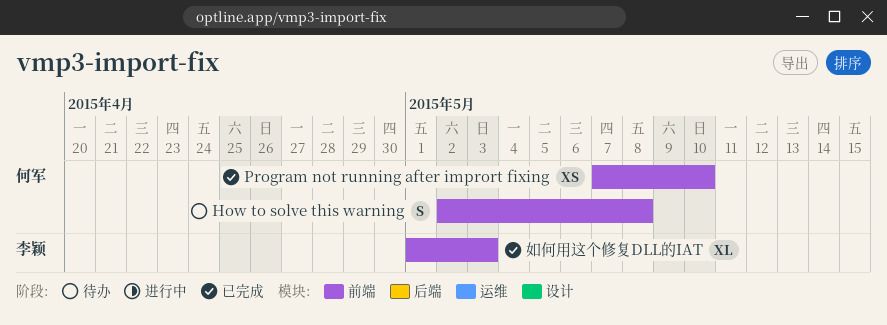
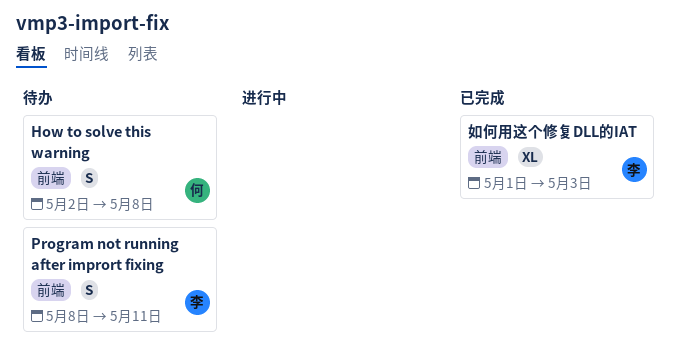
Program not running after imprort fixing, status: 已完成 -> 待办
Program not running after imprort fixing, owner: 何军 -> 李颖
Program not running after imprort fixing, estimate: XS -> S
Program not running after imprort fixing, start: May 7 -> May 8
Program not running after imprort fixing, due: May 10 -> May 11

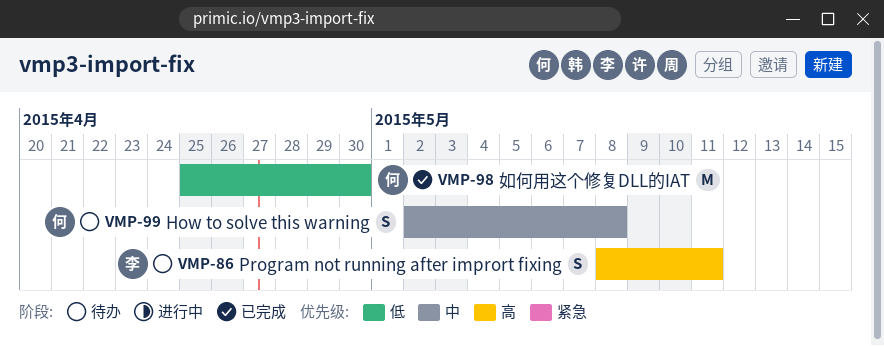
如何用这个修复DLL的IAT, owner: 李 -> 何
如何用这个修复DLL的IAT, estimate: XL -> M
如何用这个修复DLL的IAT, start: May 1 -> Apr 25
如何用这个修复DLL的IAT, due: May 3 -> Apr 30

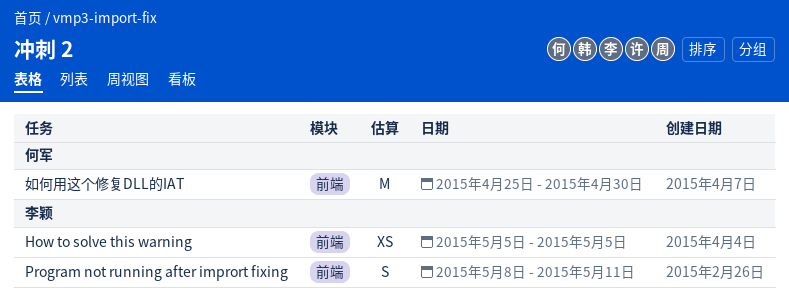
How to solve this warning, owner: 何军 -> 李颖
How to solve this warning, estimate: S -> XS
How to solve this warning, start: May 2 -> May 5
How to solve this warning, due: May 8 -> May 5

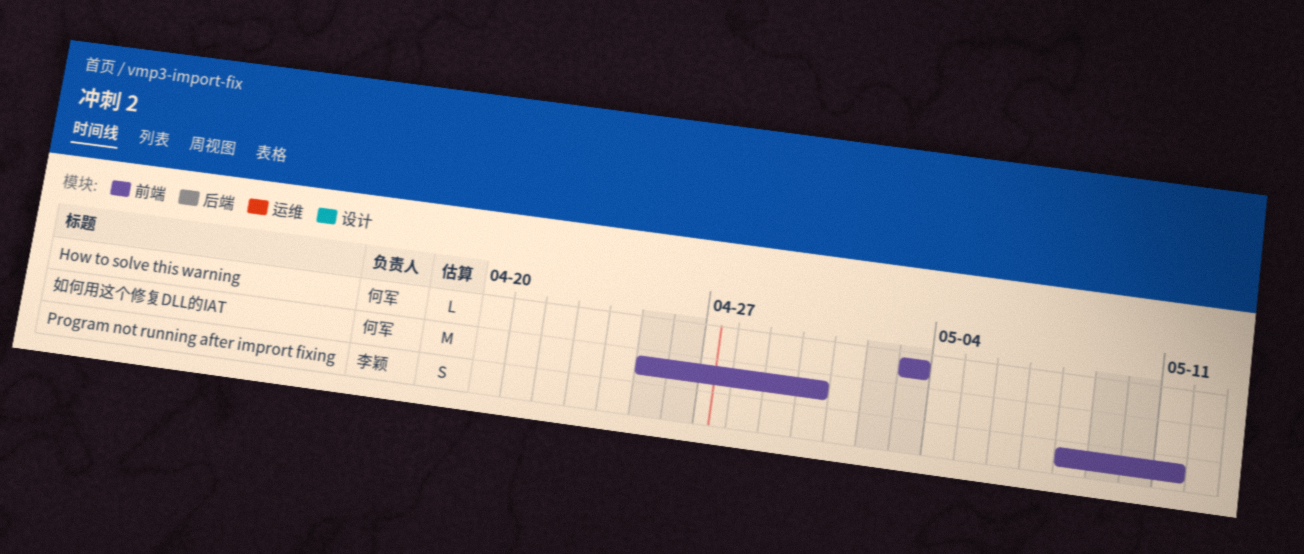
How to solve this warning, owner: 李颖 -> 何军
How to solve this warning, estimate: XS -> L
How to solve this warning, start: May 5 -> May 3
How to solve this warning, due: May 5 -> May 3

